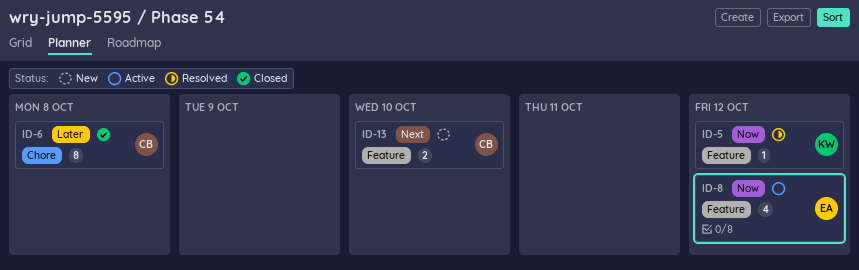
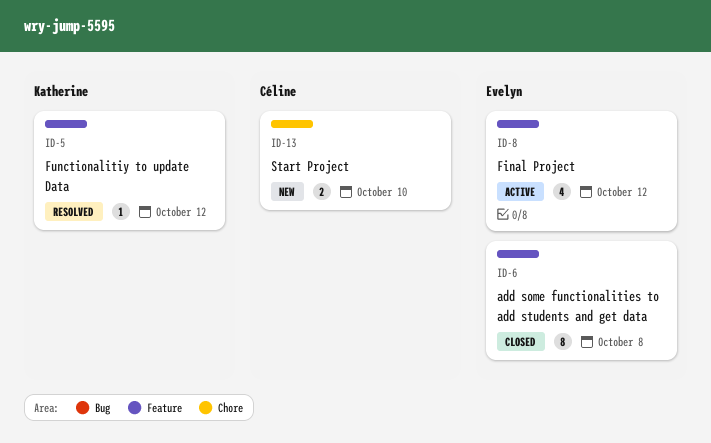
ID-6, owner: Céline -> Evelyn
ID-6, label: Chore -> Feature
ID-13, label: Feature -> Chore

